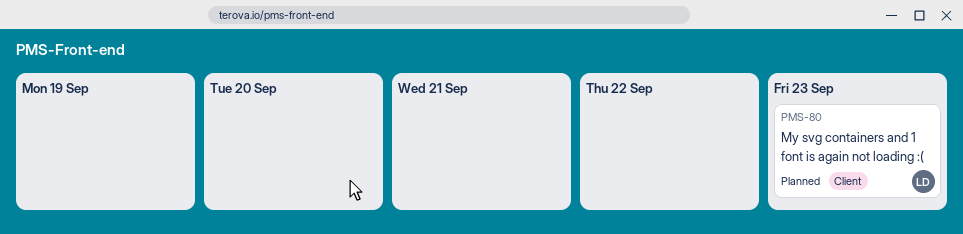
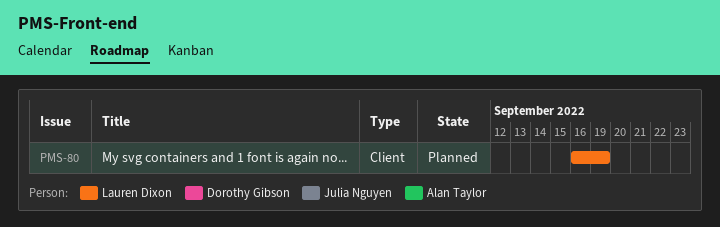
PMS-80, due: Sep 23 -> Sep 19

